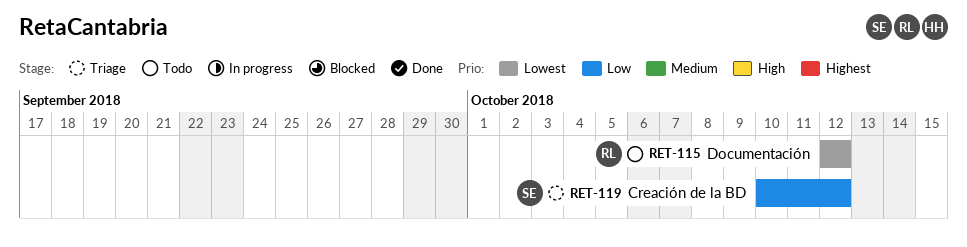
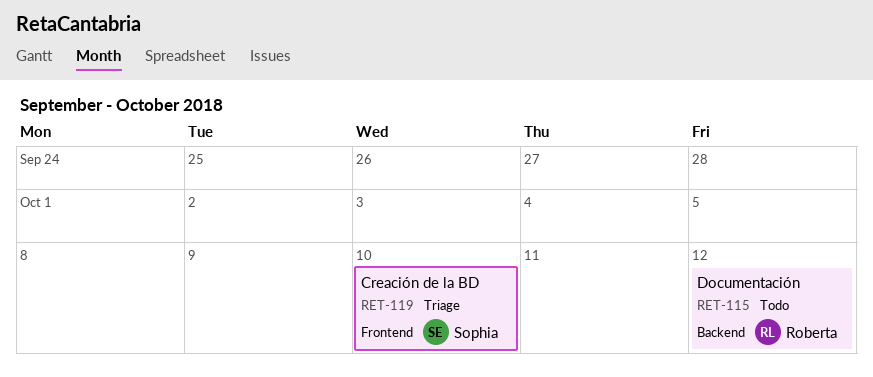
RET-119, due: Oct 12 -> Oct 10

